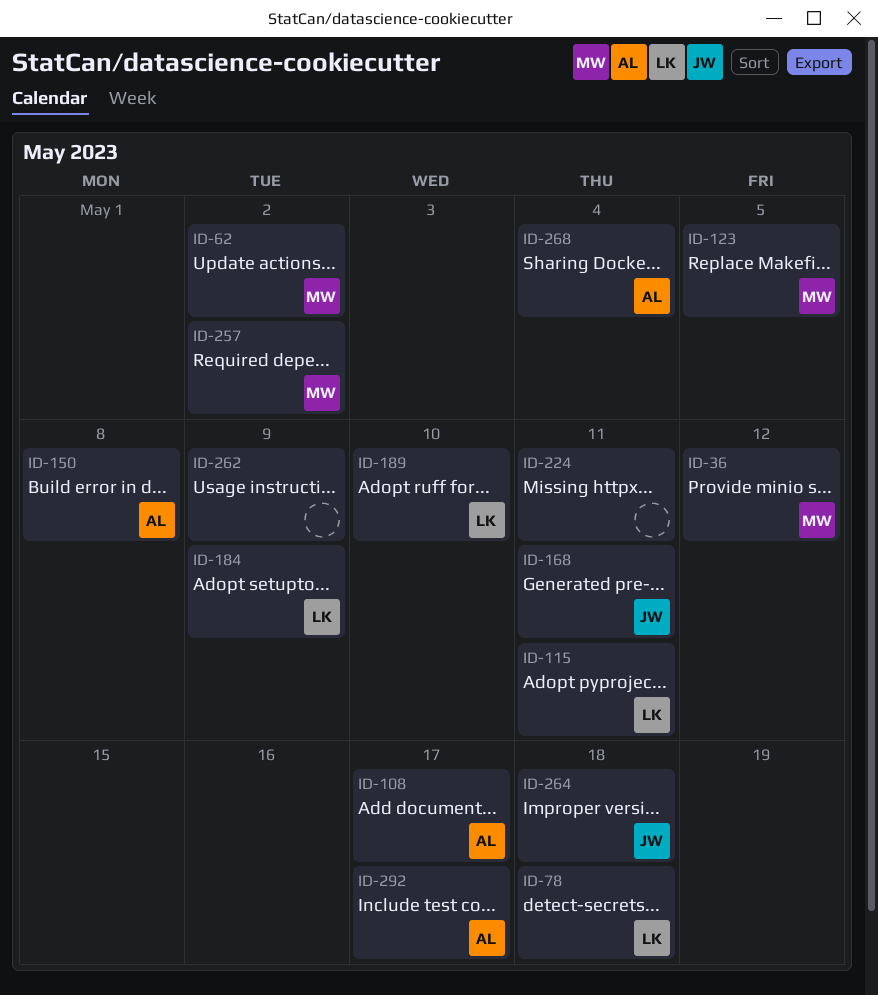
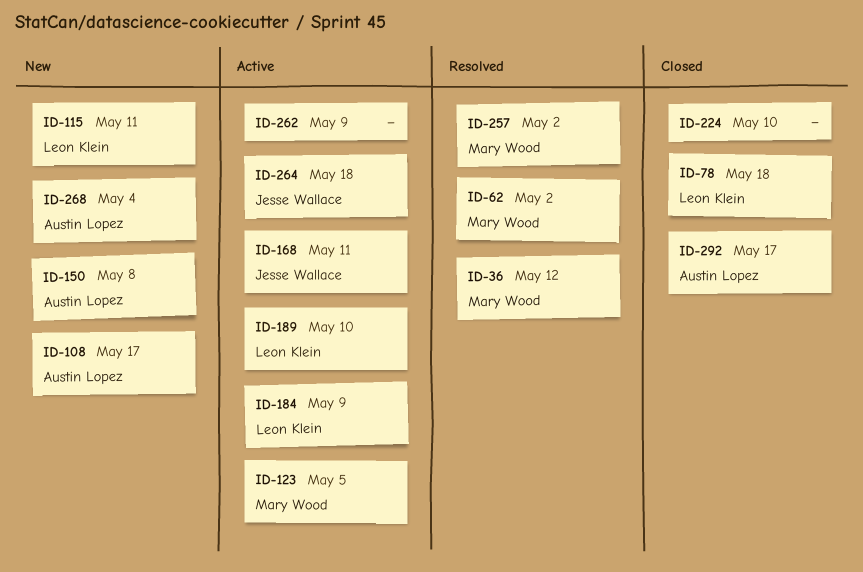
ID-224, due: May 11 -> May 10

